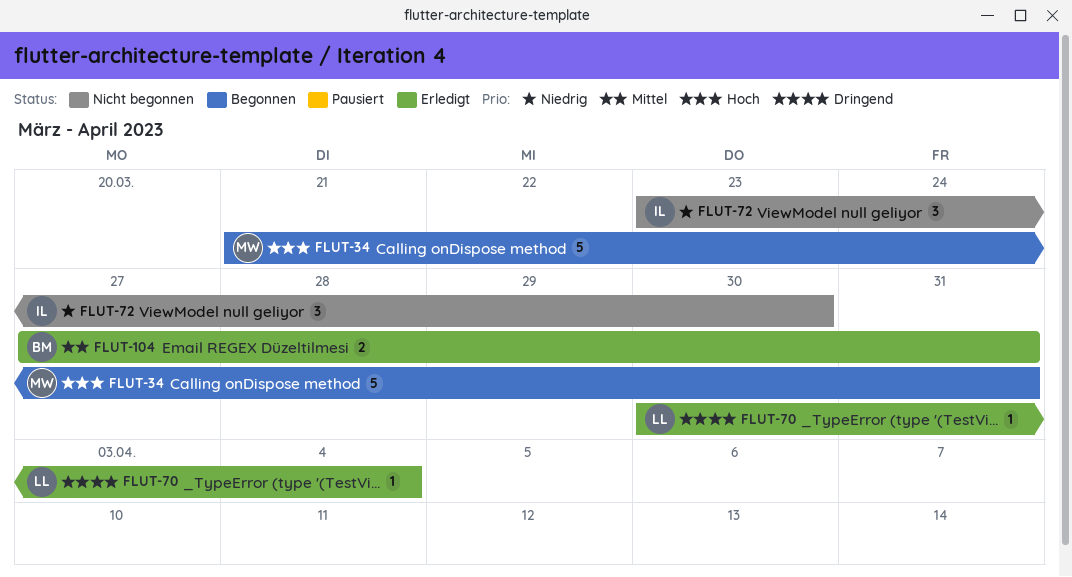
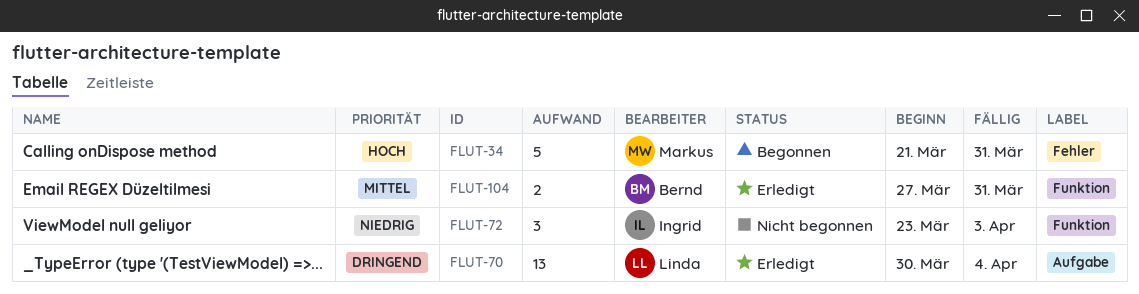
FLUT-70, estimate: 1 -> 13
FLUT-72, due: Mar 30 -> Apr 3

